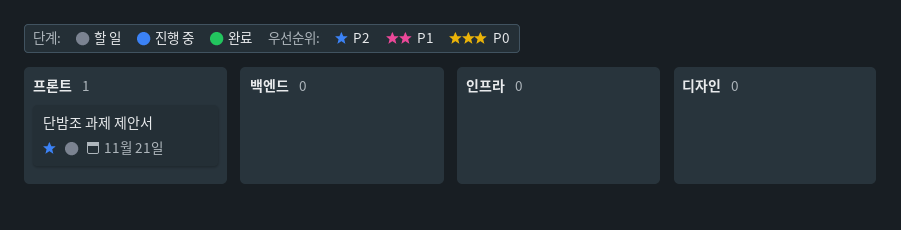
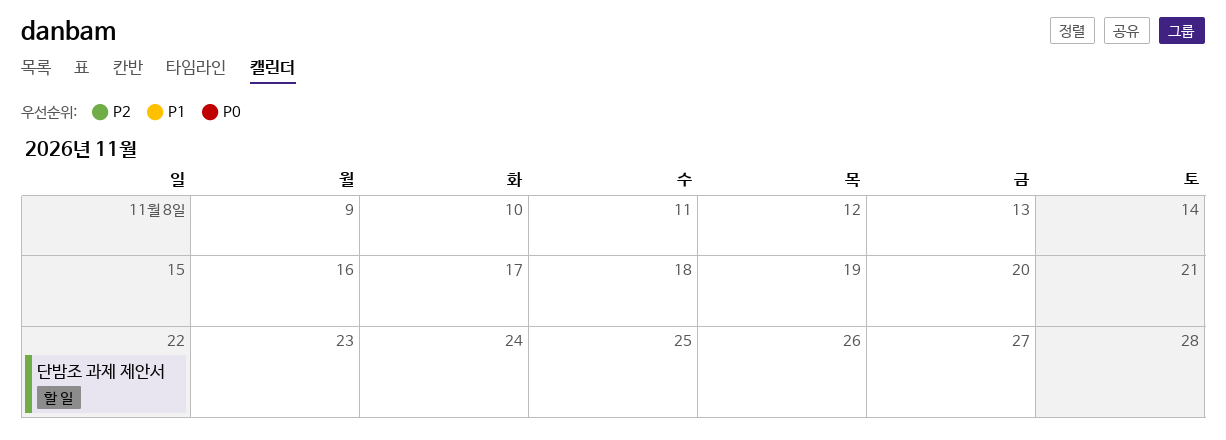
단밤조 과제 제안서, due: Nov 21 -> Nov 22

